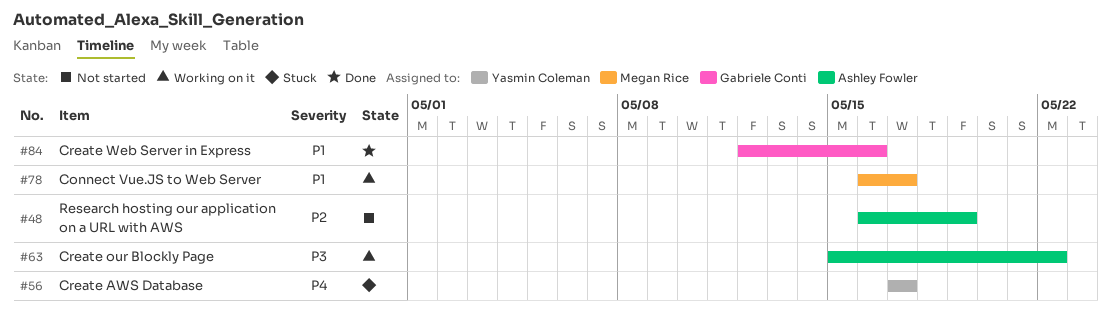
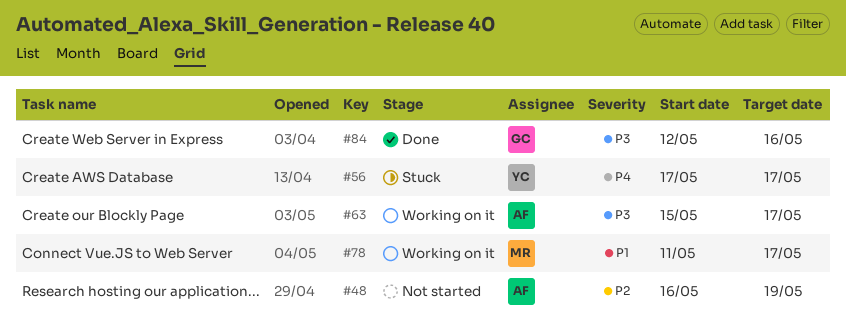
#63, due: May 22 -> May 17
#78, start: May 16 -> May 11
#84, priority: P1 -> P3

